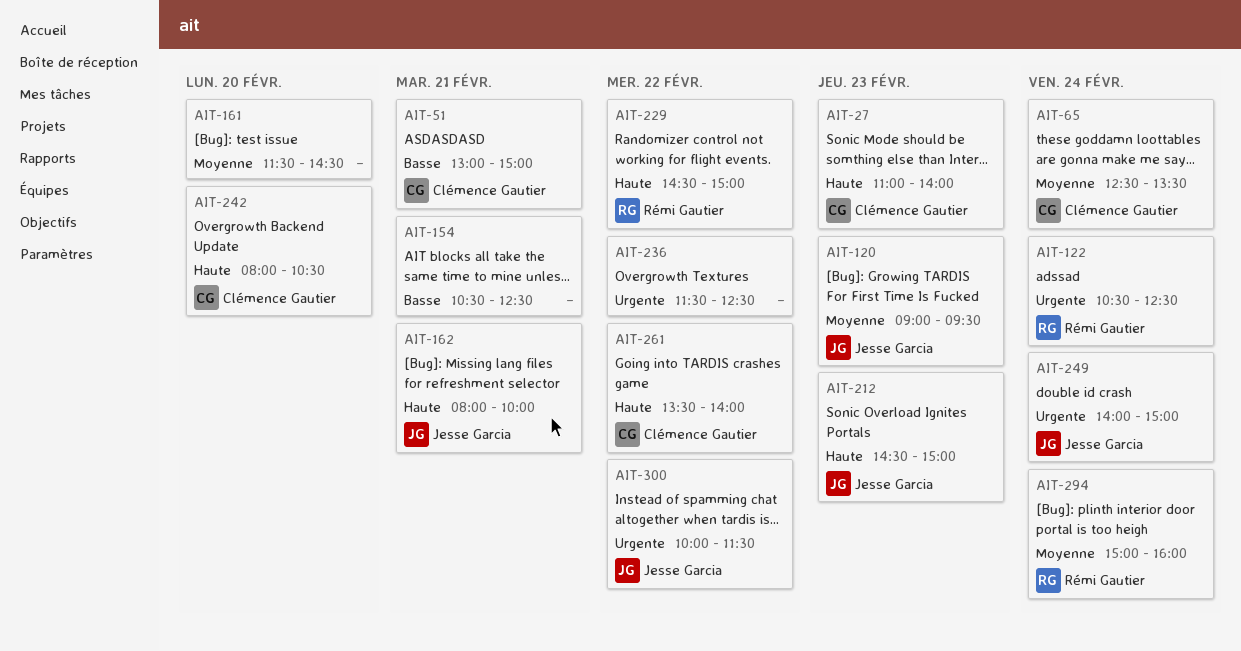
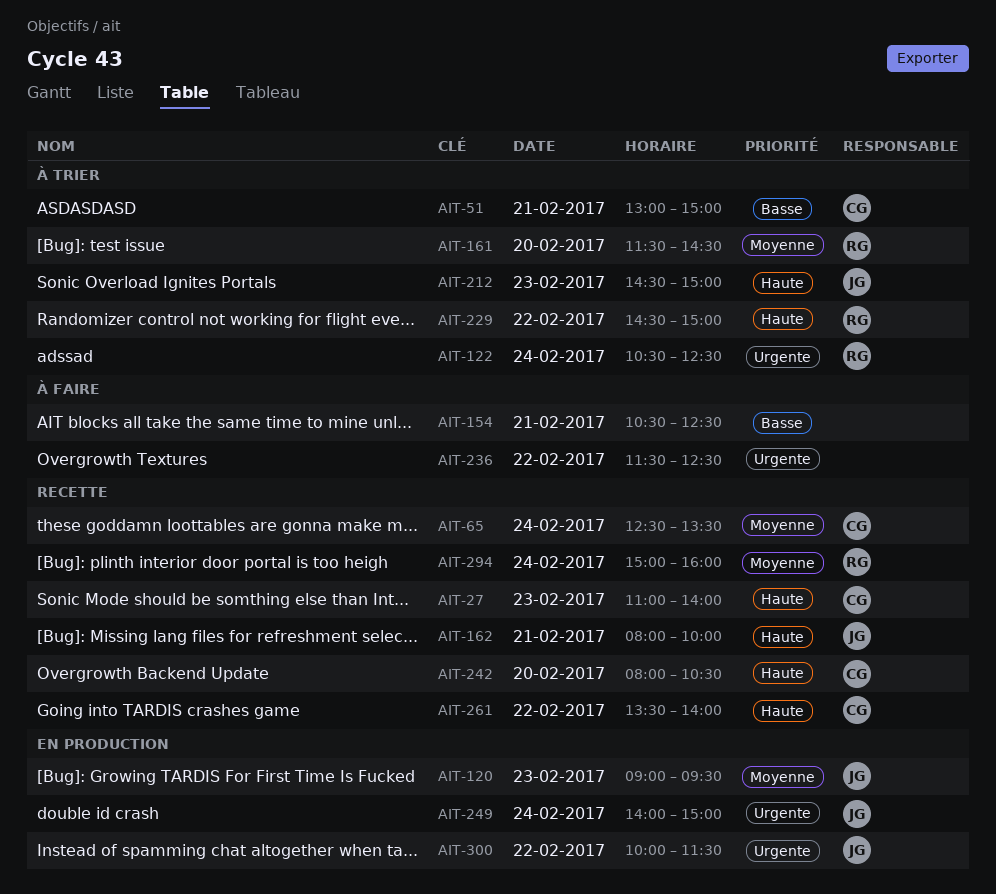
AIT-161, owner: none -> Rémi Gautier

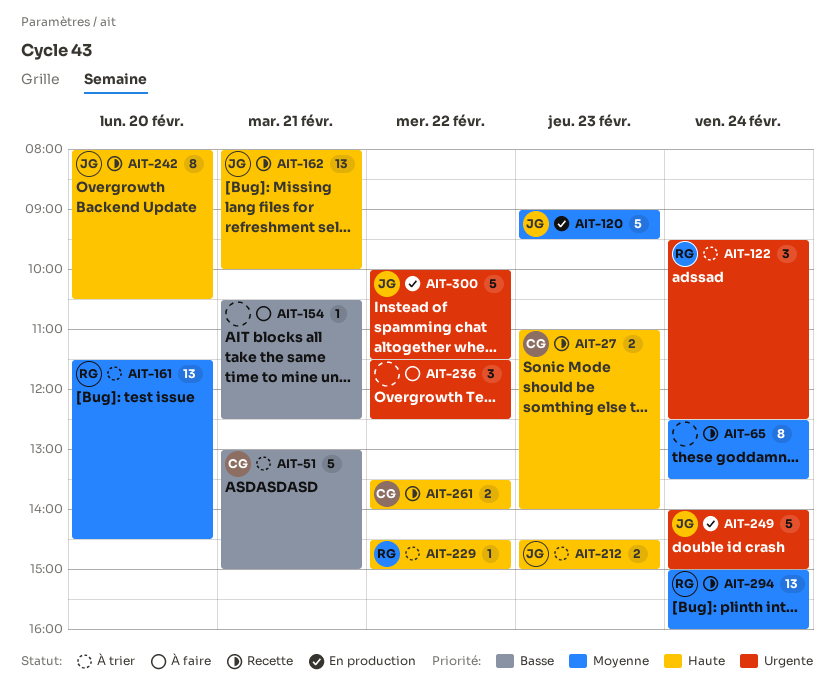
AIT-65, owner: CG -> none
AIT-122, begins: 10:30 -> 09:30
AIT-242, owner: CG -> JG

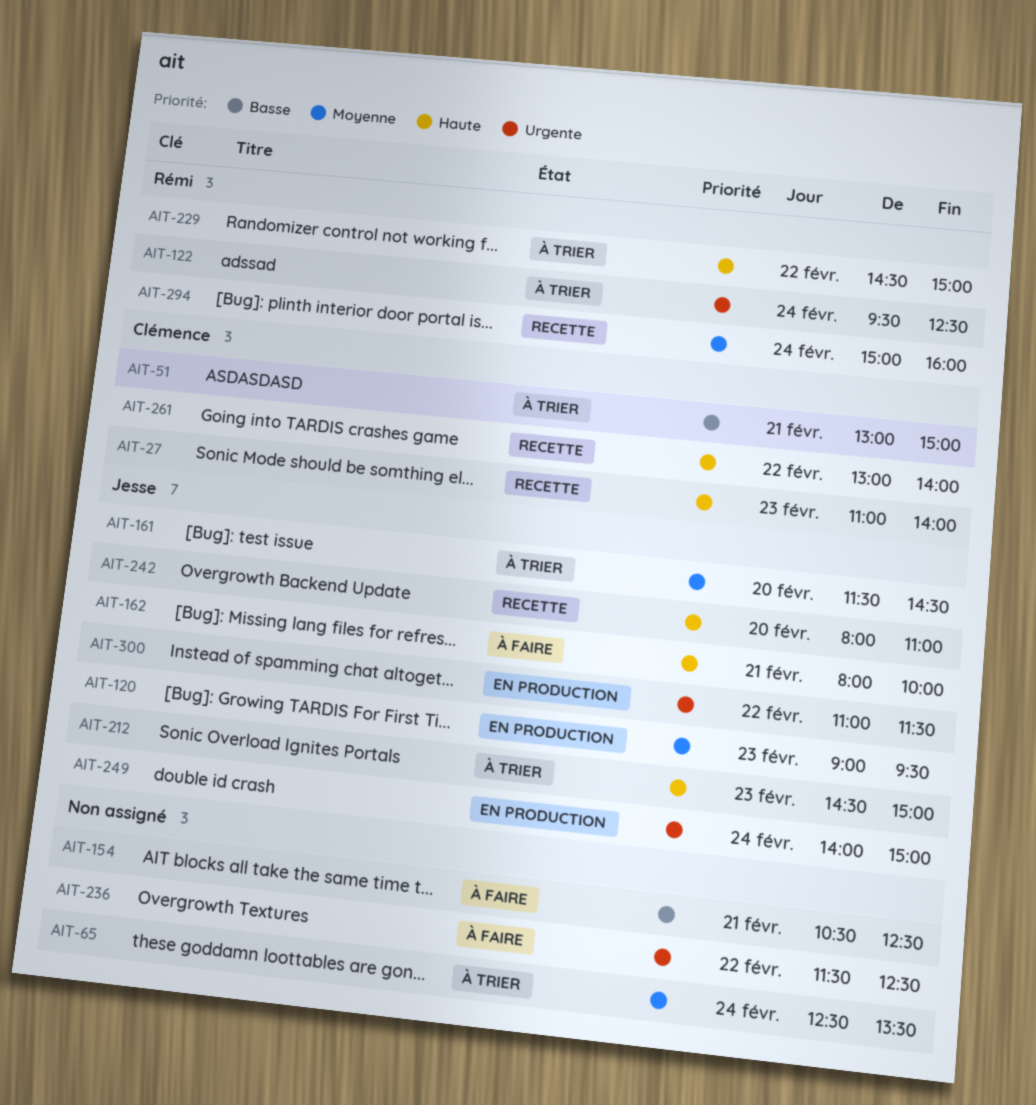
AIT-65, status: Recette -> À trier
AIT-161, owner: Rémi -> Jesse
AIT-162, status: Recette -> À faire
AIT-242, ends: 10:30 -> 11:00
AIT-261, begins: 13:30 -> 13:00
AIT-300, begins: 10:00 -> 11:00

